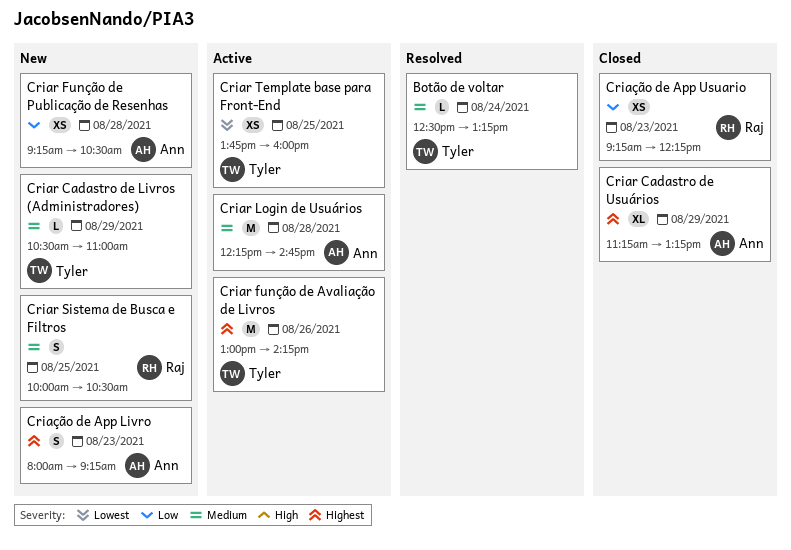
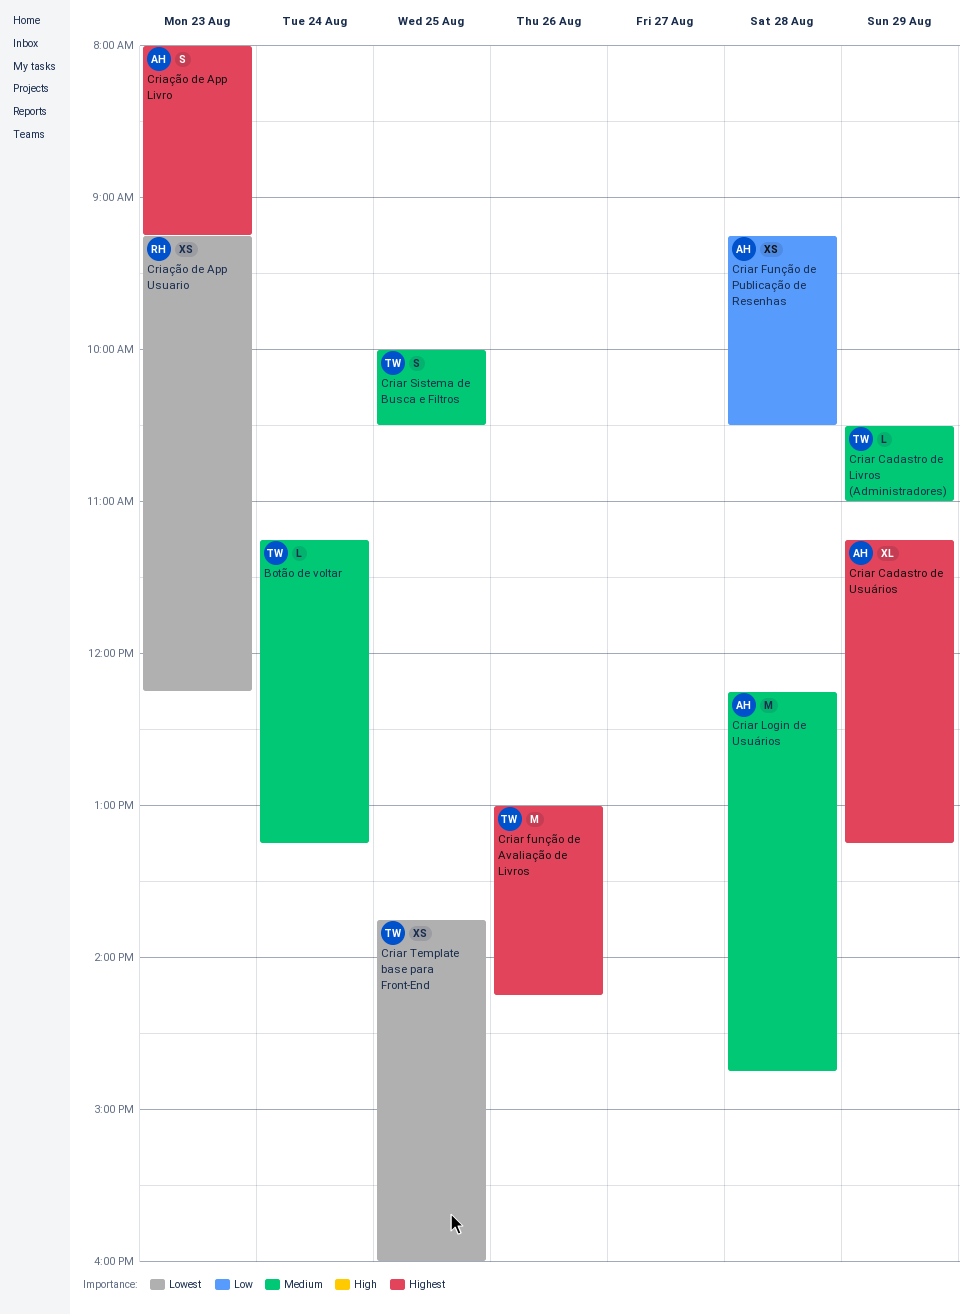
Botão de voltar, begins: 12:30 -> 11:15
Criar Sistema de Busca e Filtros, owner: Raj -> Tyler
Criação de App Usuario, priority: Low -> Lowest

